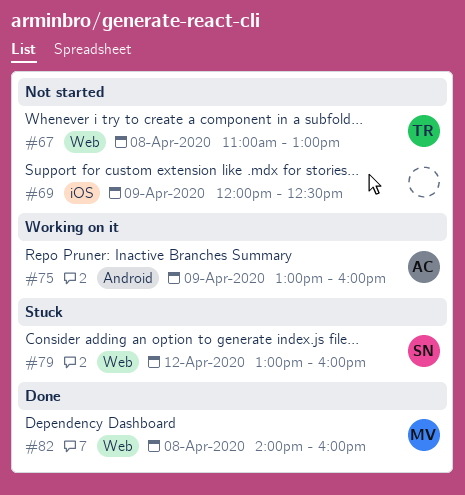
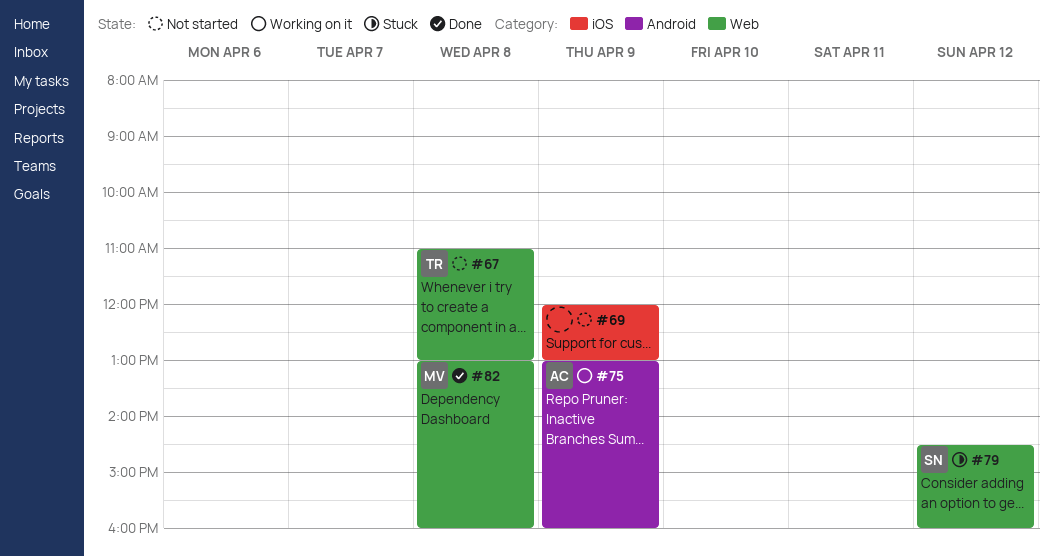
#69, ends: 12:30 -> 13:00
#79, begins: 13:00 -> 14:30
#82, begins: 14:00 -> 13:00

